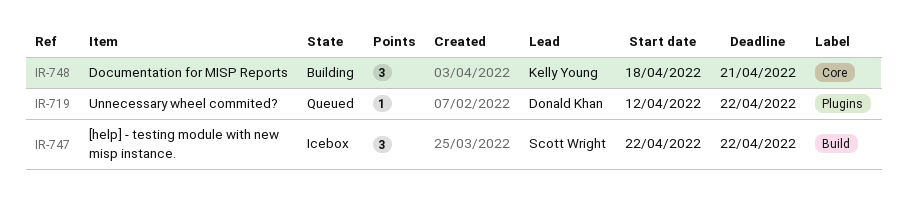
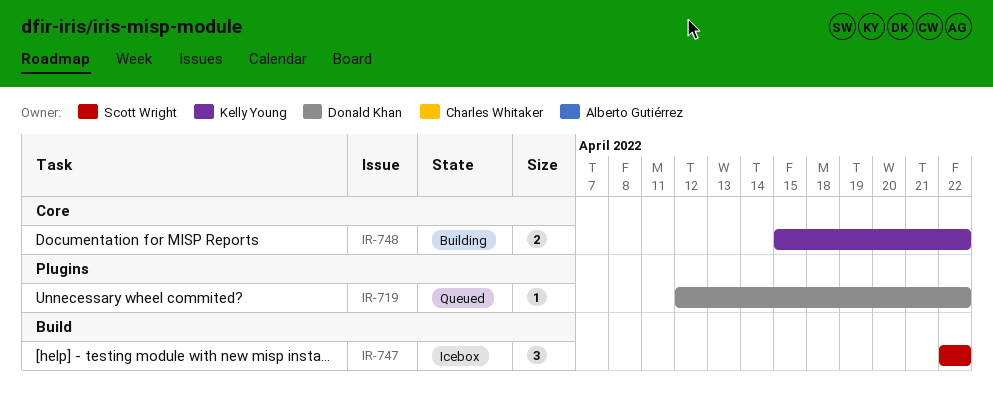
IR-748, estimate: 3 -> 2
IR-748, start: Apr 18 -> Apr 15
IR-748, due: Apr 21 -> Apr 22

